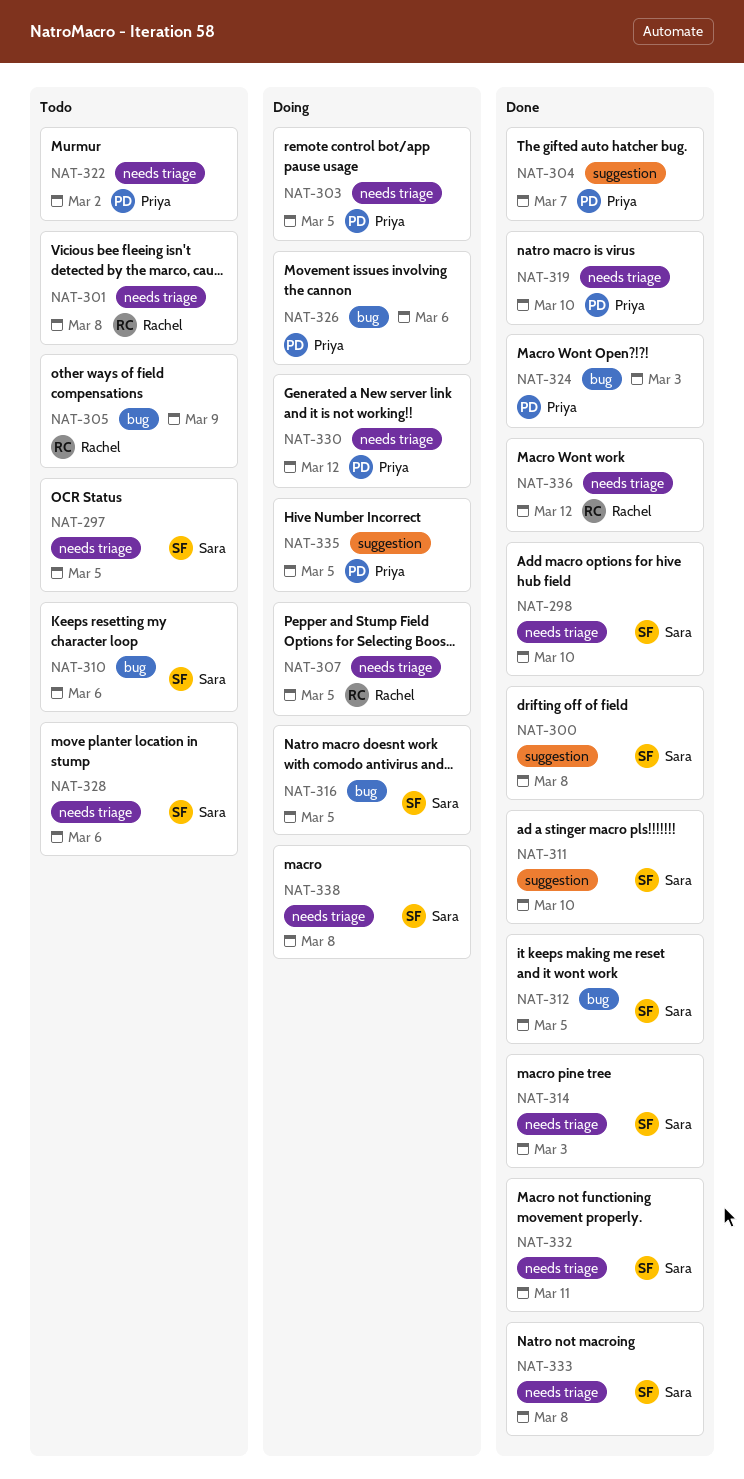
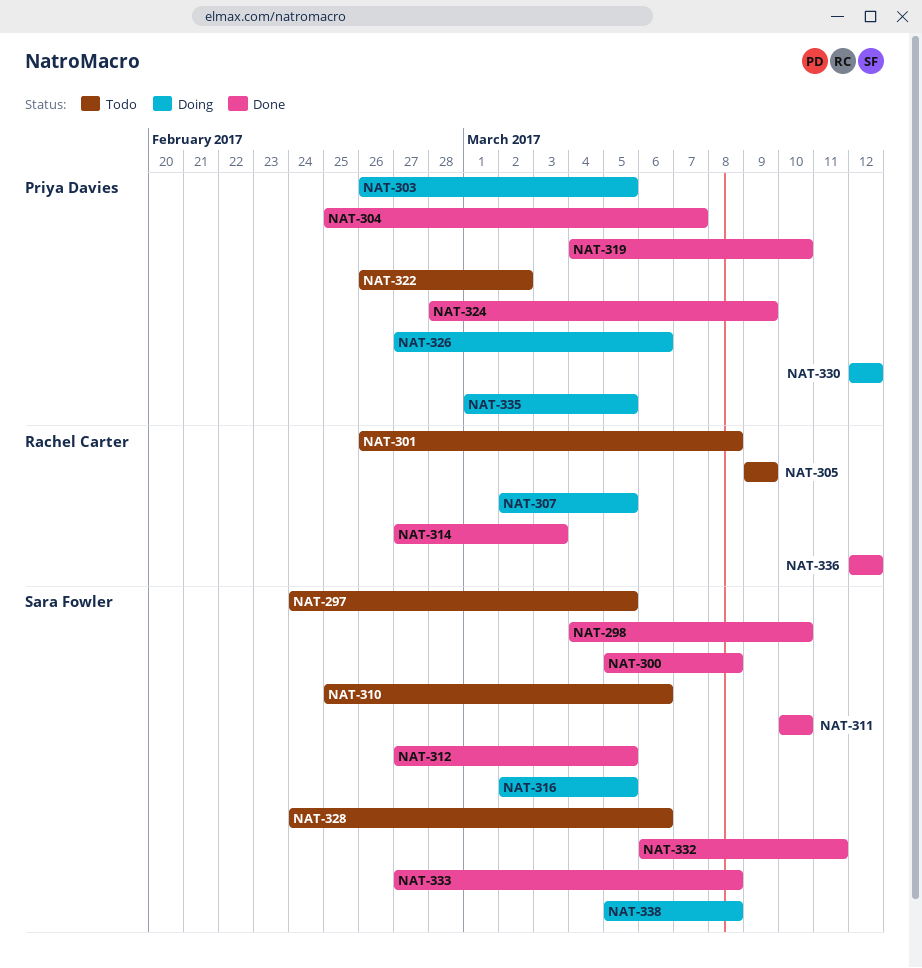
NAT-314, owner: Sara Fowler -> Rachel Carter
NAT-324, due: Mar 3 -> Mar 9

